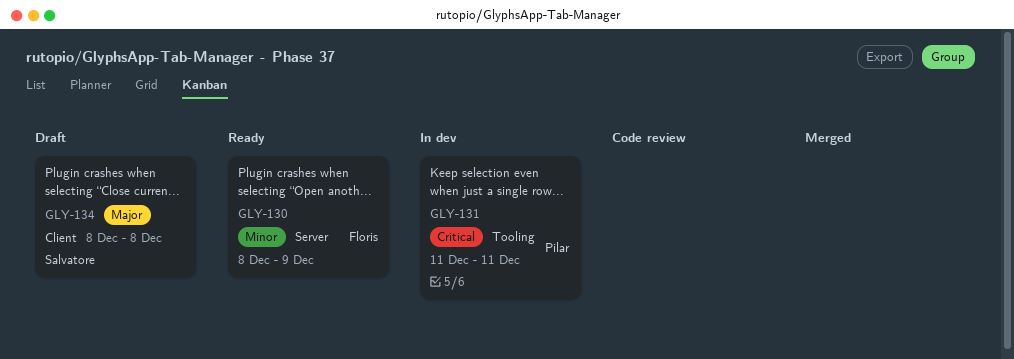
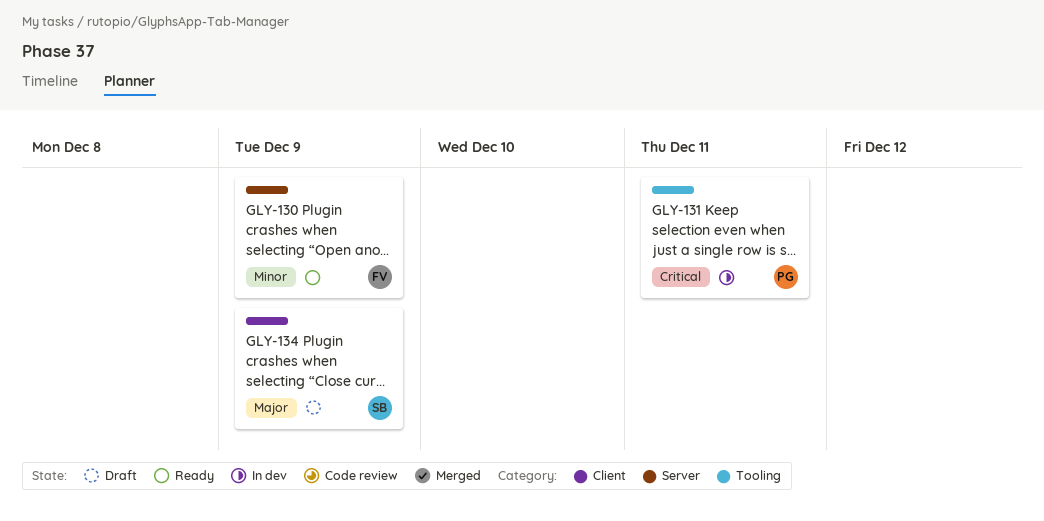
GLY-134, due: Dec 8 -> Dec 9

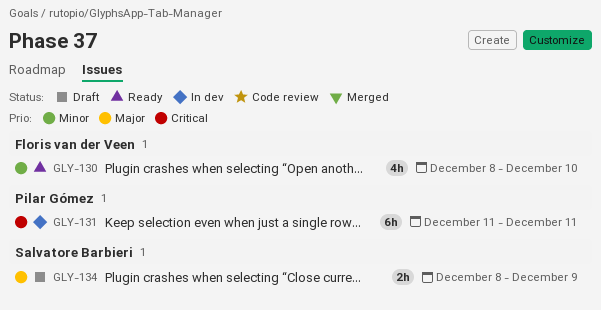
GLY-130, due: Dec 9 -> Dec 10

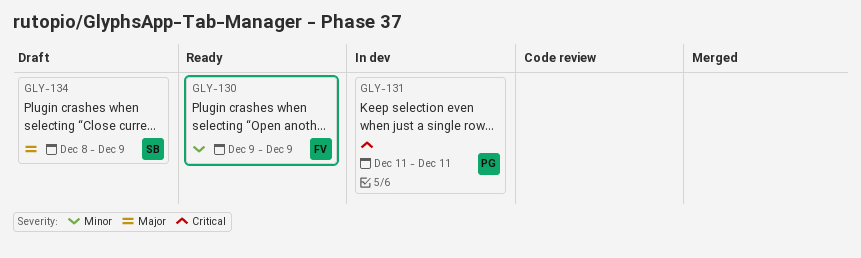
GLY-130, start: Dec 8 -> Dec 9
GLY-130, due: Dec 10 -> Dec 9

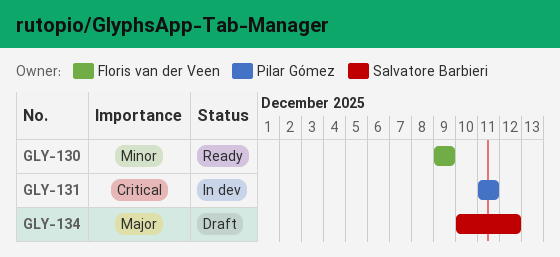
GLY-134, start: Dec 8 -> Dec 10
GLY-134, due: Dec 9 -> Dec 12

